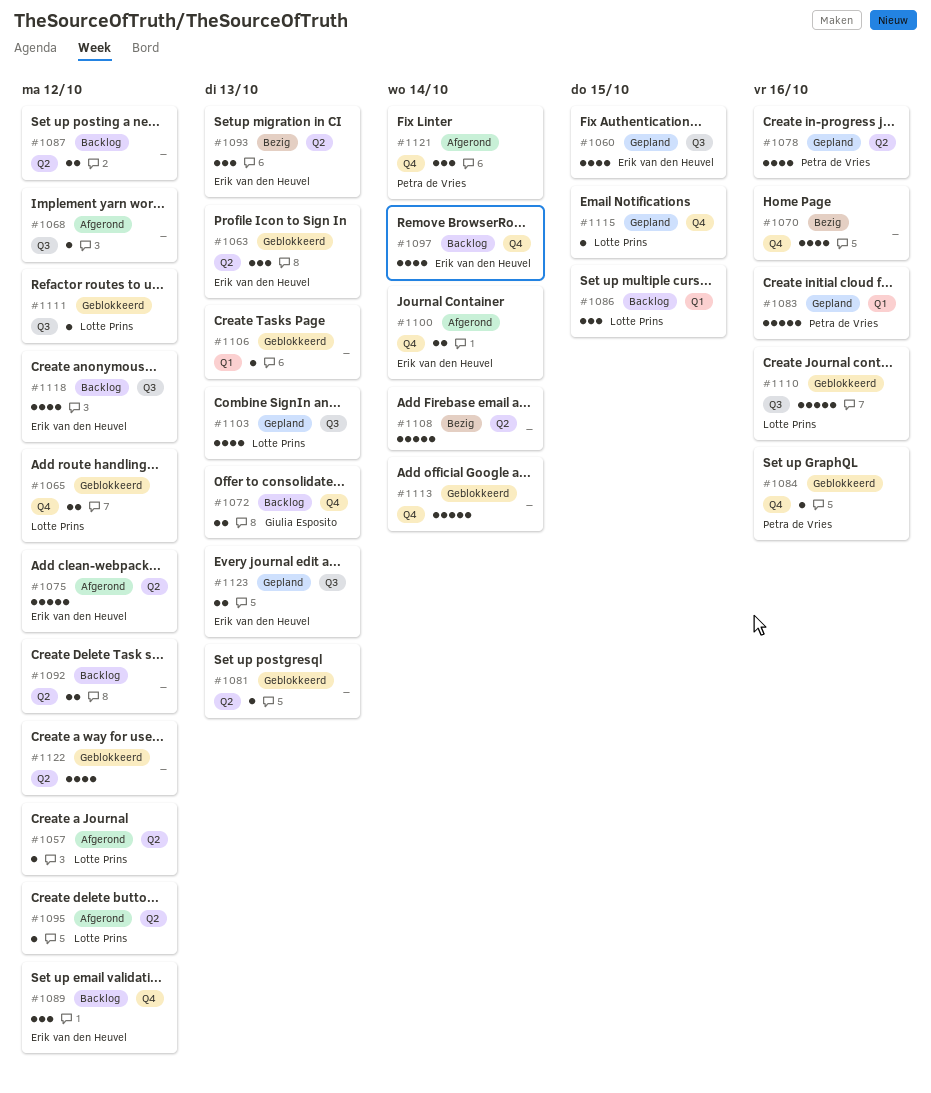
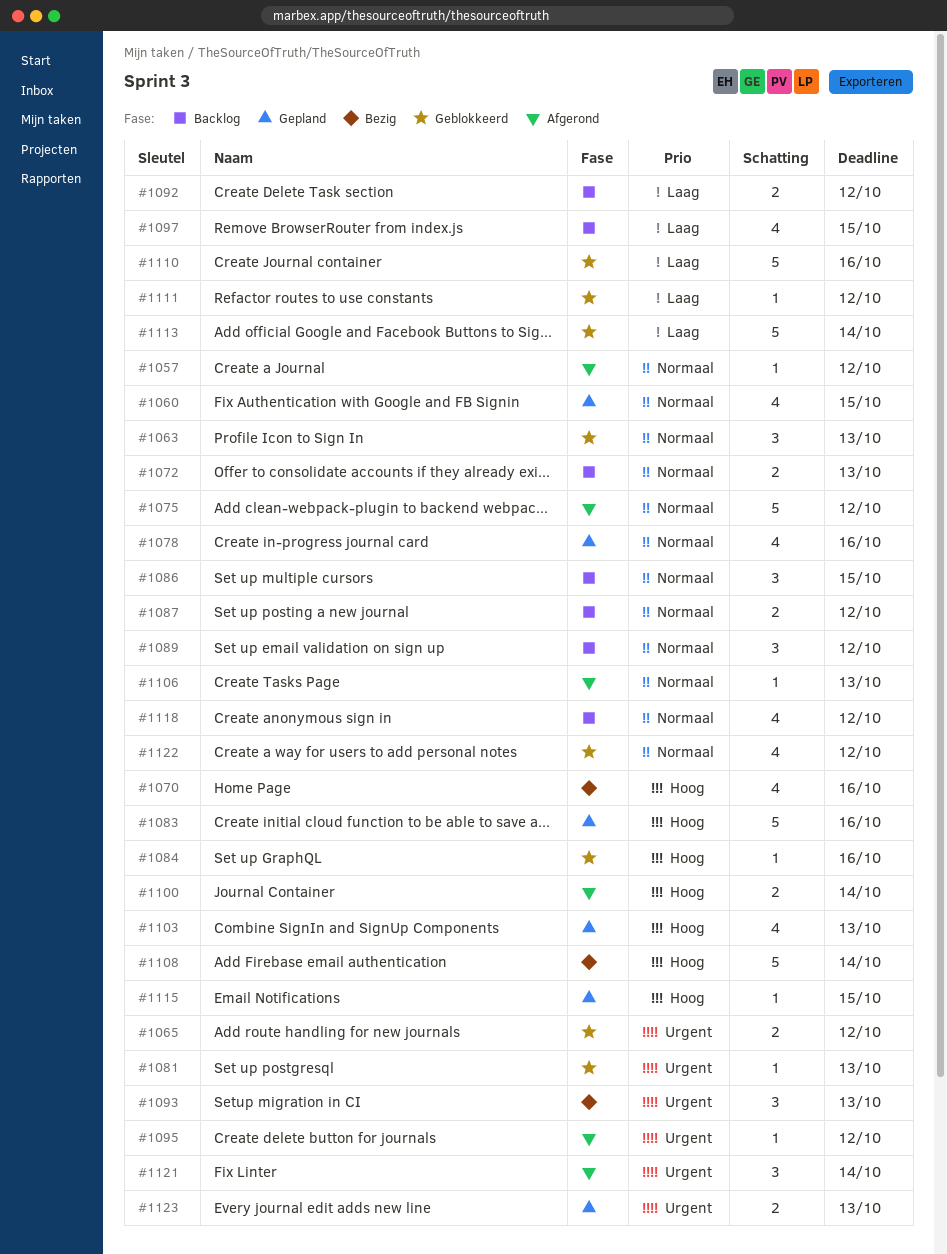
#1068: present -> none
#1097, due: Oct 14 -> Oct 15
#1106, status: Geblokkeerd -> Afgerond

